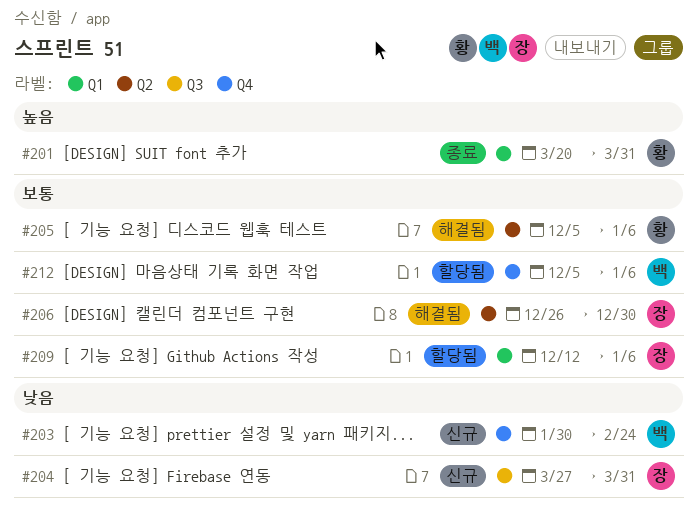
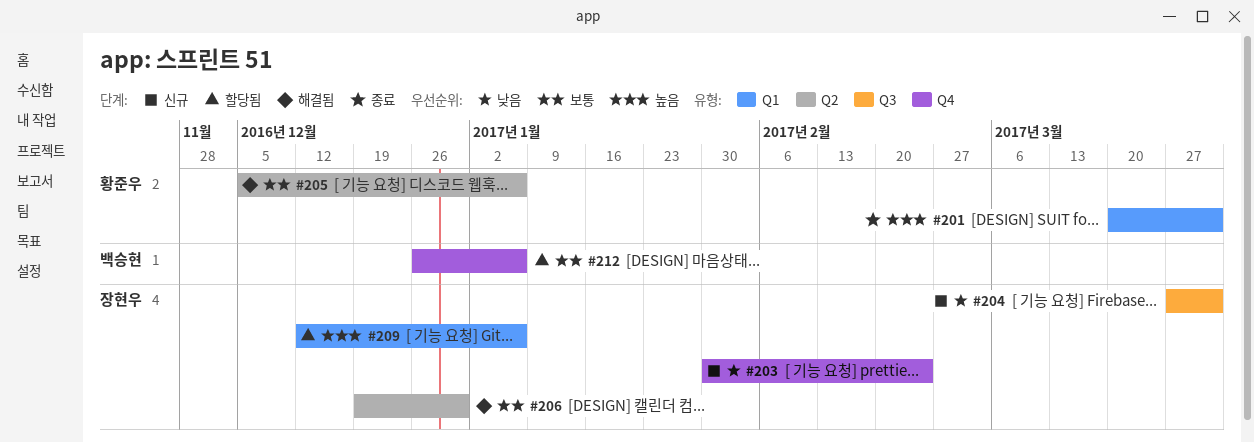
#203, owner: 백승현 -> 장현우
#206, start: Dec 26 -> Dec 19
#209, priority: 보통 -> 높음
#212, start: Dec 5 -> Dec 26

